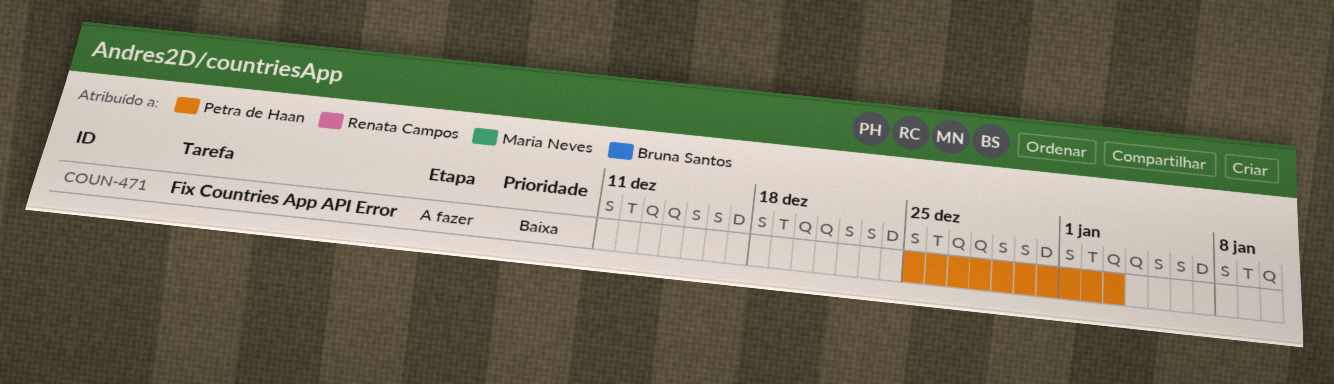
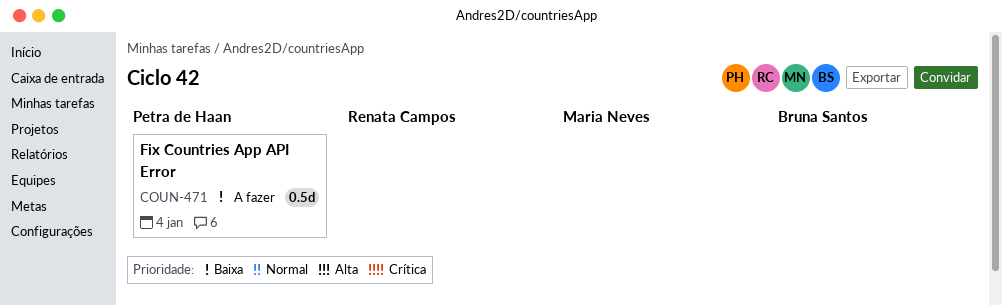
COUN-471, due: Jan 3 -> Jan 4

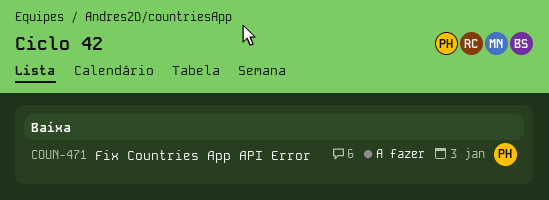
COUN-471, due: Jan 4 -> Jan 3

